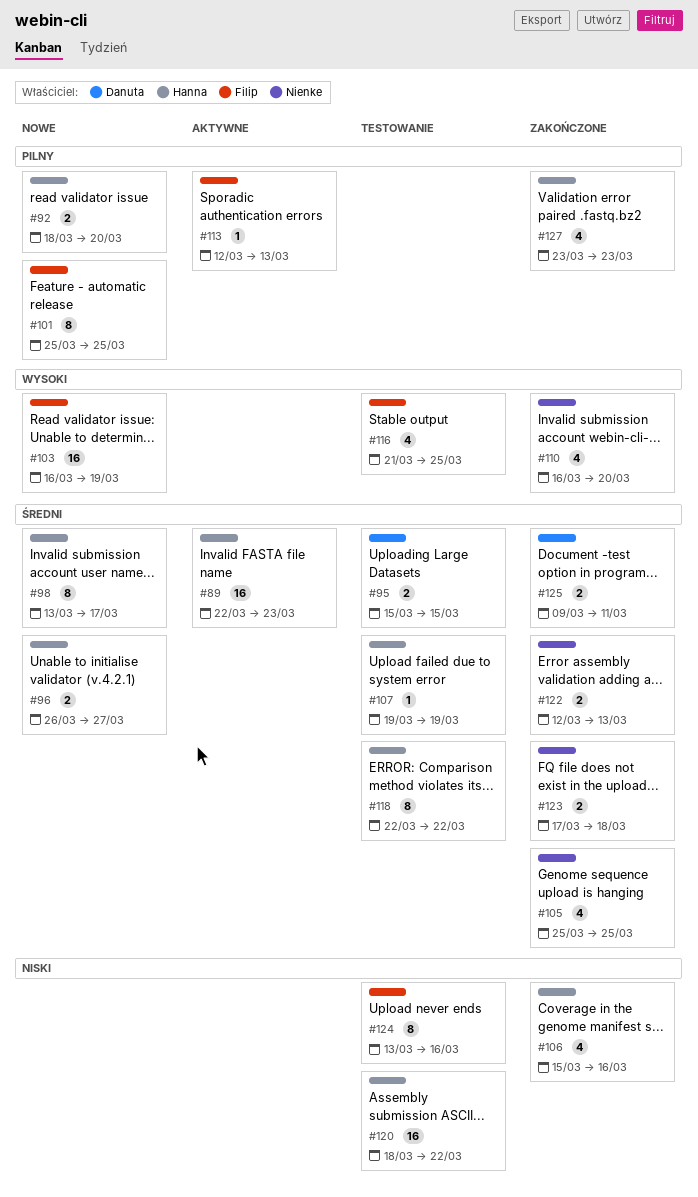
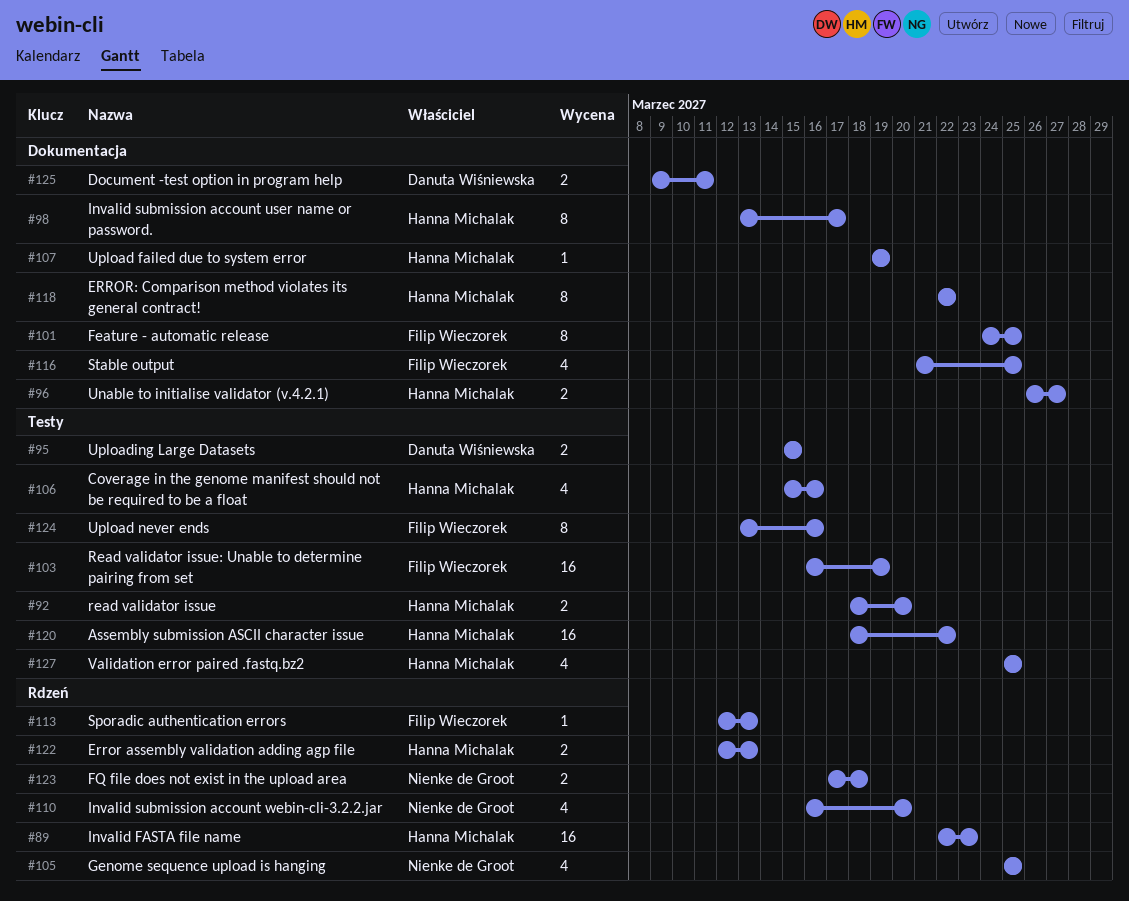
#101, start: Mar 25 -> Mar 24
#122, owner: Nienke de Groot -> Hanna Michalak
#127, start: Mar 23 -> Mar 25
#127, due: Mar 23 -> Mar 25

